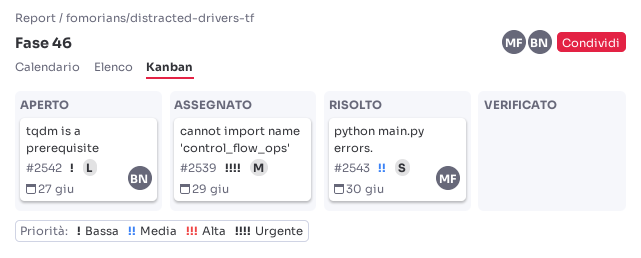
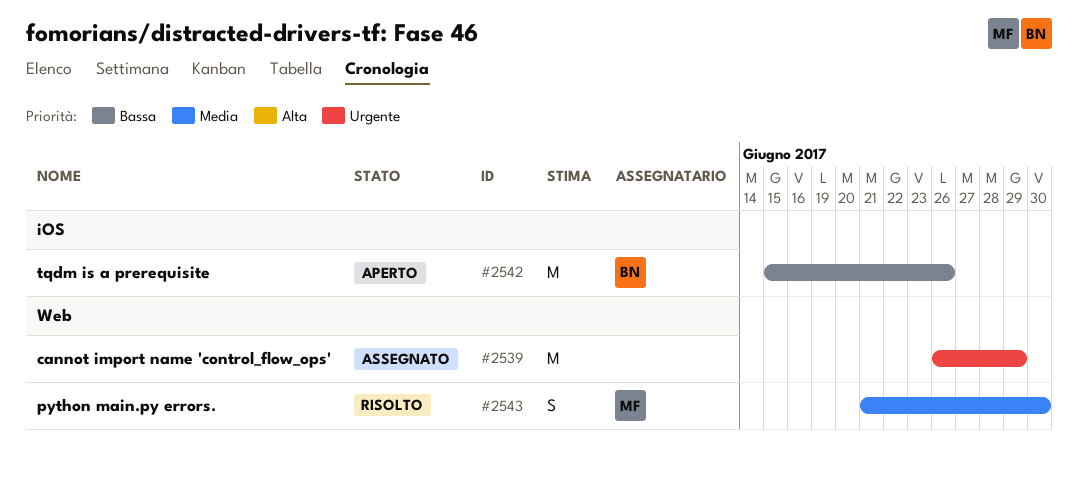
#2542, estimate: L -> M
#2542, due: Jun 27 -> Jun 26

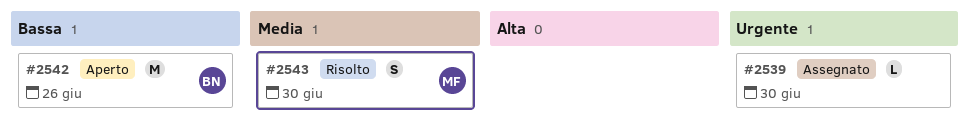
#2539, estimate: M -> L
#2539, due: Jun 29 -> Jun 30

